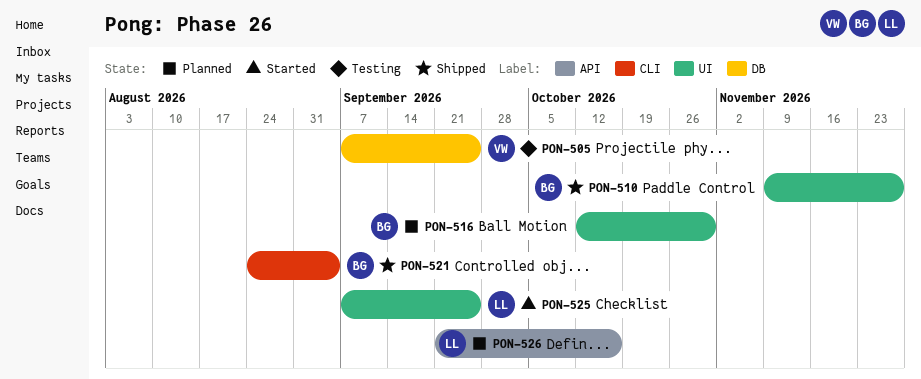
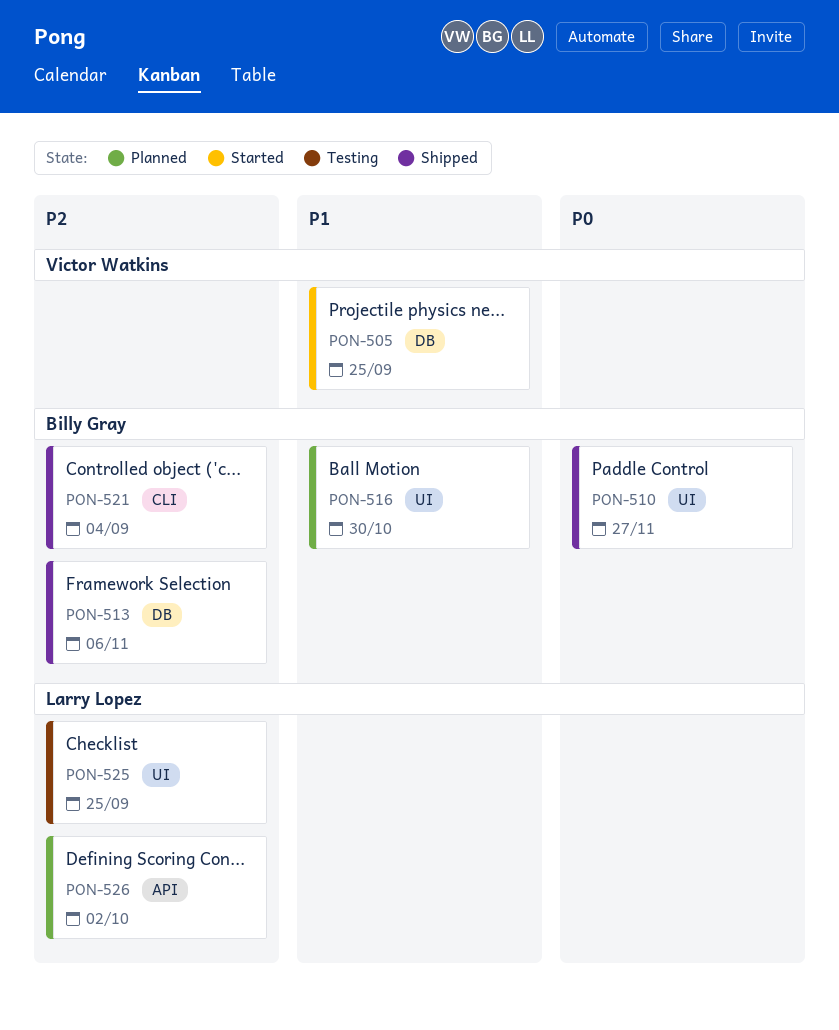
PON-505, status: Testing -> Started
PON-513: none -> present
PON-525, status: Started -> Testing
PON-526, due: Oct 16 -> Oct 2

